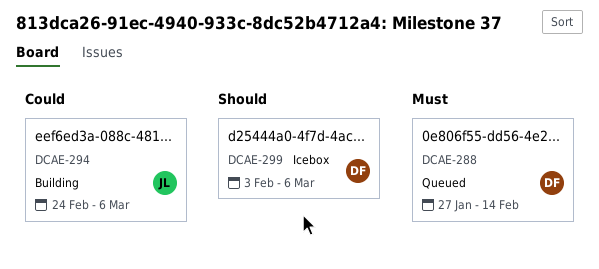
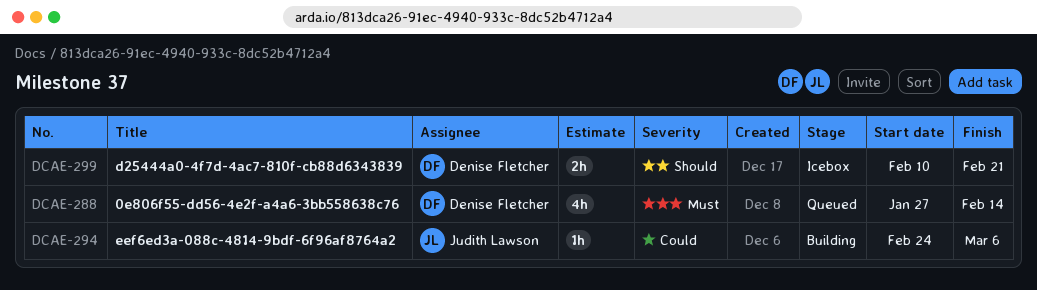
DCAE-299, start: Feb 3 -> Feb 10
DCAE-299, due: Mar 6 -> Feb 21

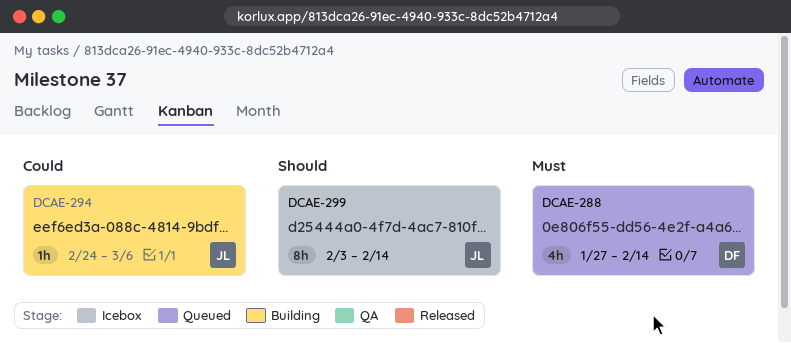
DCAE-299, owner: Denise Fletcher -> Judith Lawson
DCAE-299, estimate: 2h -> 8h
DCAE-299, start: Feb 10 -> Feb 3
DCAE-299, due: Feb 21 -> Feb 14

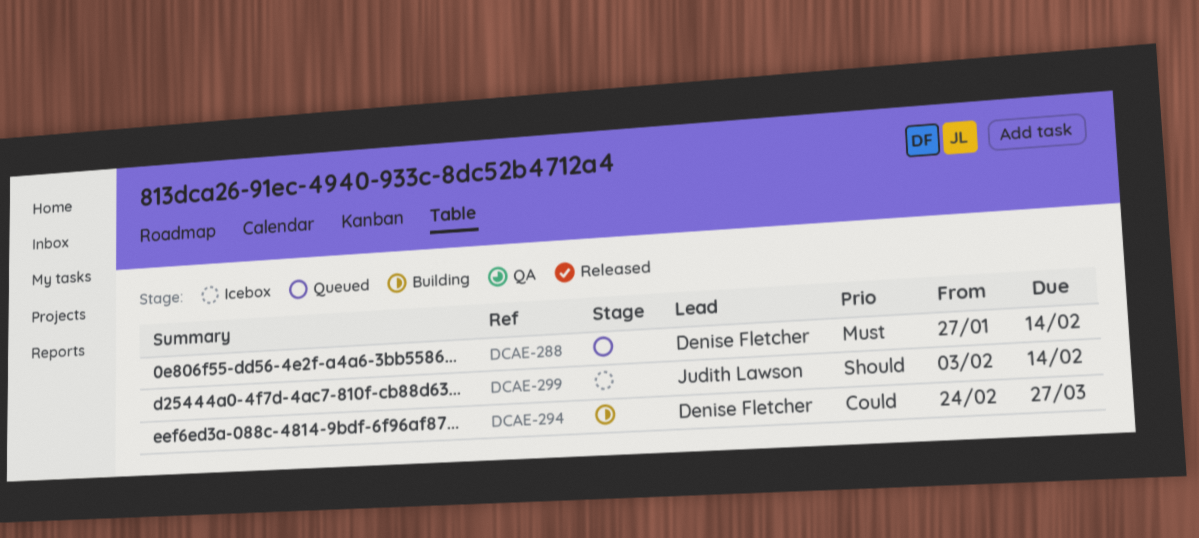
DCAE-294, owner: Judith Lawson -> Denise Fletcher
DCAE-294, due: Mar 6 -> Mar 27

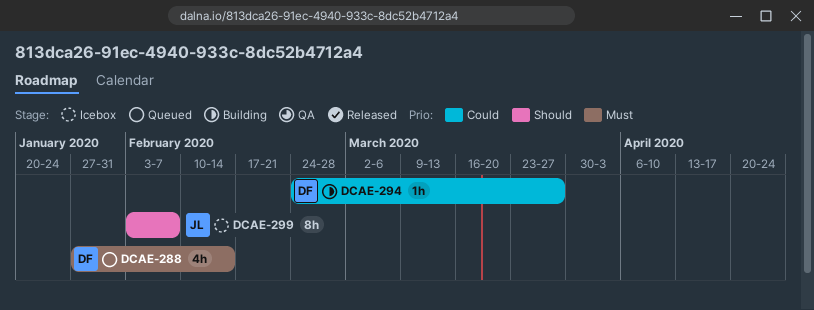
DCAE-299, due: Feb 14 -> Feb 7

